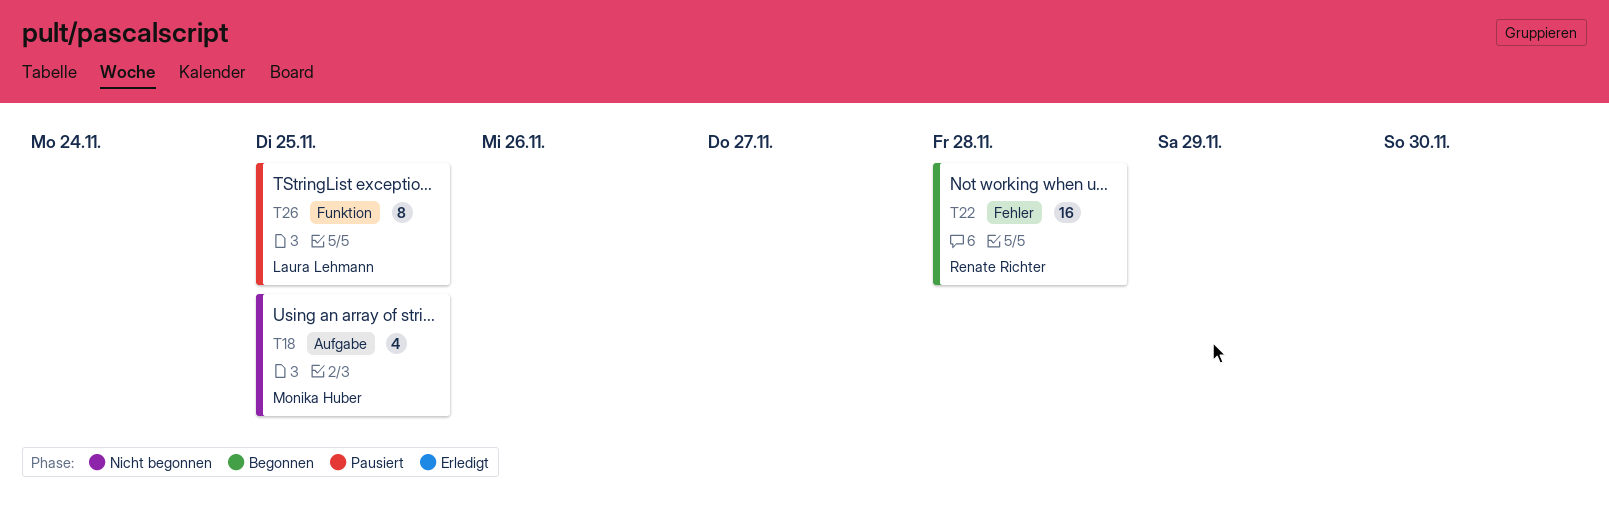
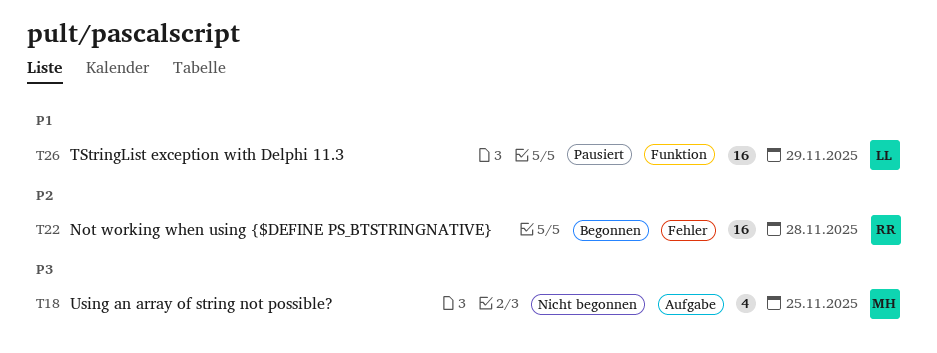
T26, estimate: 8 -> 16
T26, due: Nov 25 -> Nov 29

